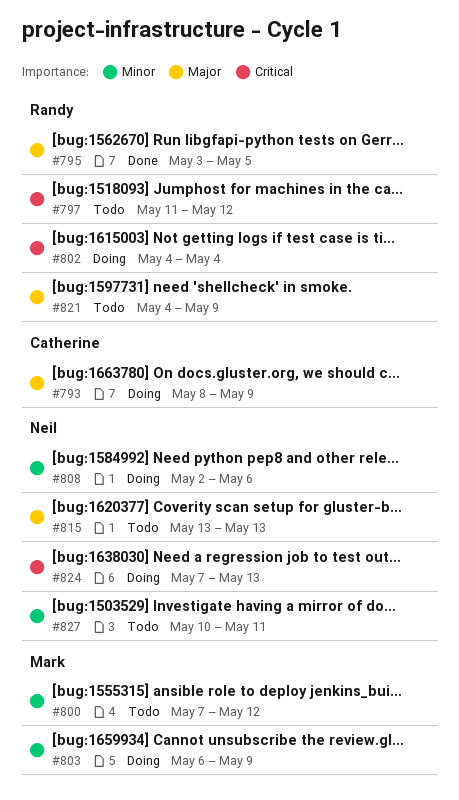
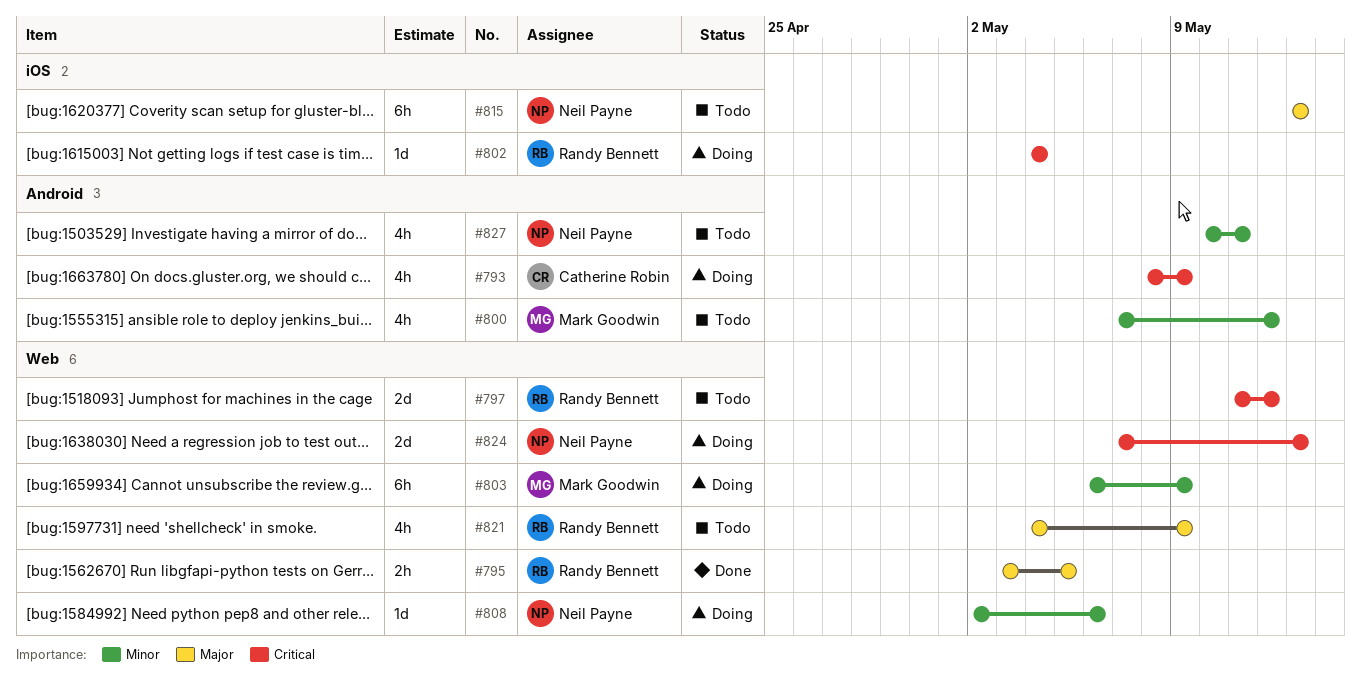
#793, priority: Major -> Critical

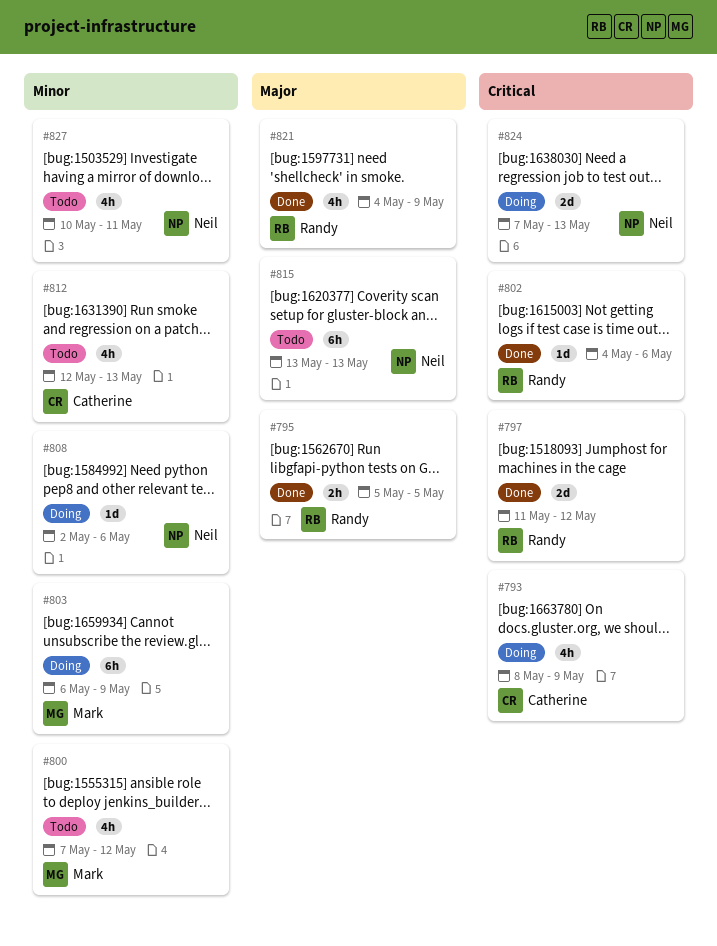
#795, start: May 3 -> May 5
#797, status: Todo -> Done
#802, status: Doing -> Done
#802, due: May 4 -> May 6
#812: none -> present
#821, status: Todo -> Done

